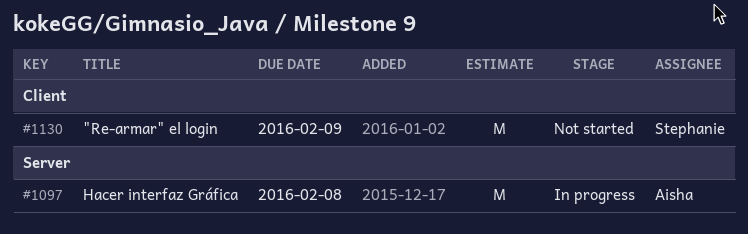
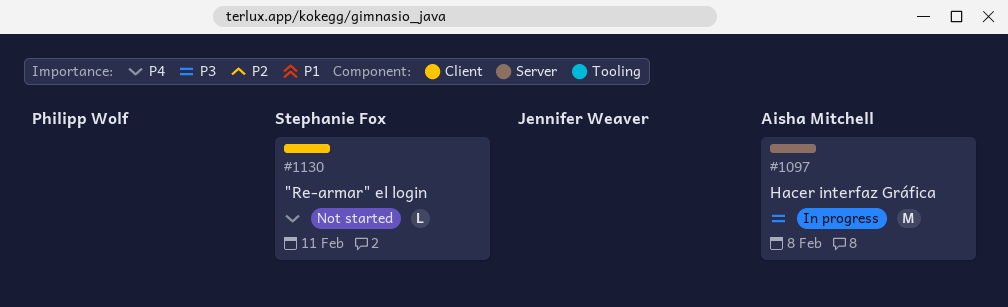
#1130, estimate: M -> L
#1130, due: Feb 9 -> Feb 11

